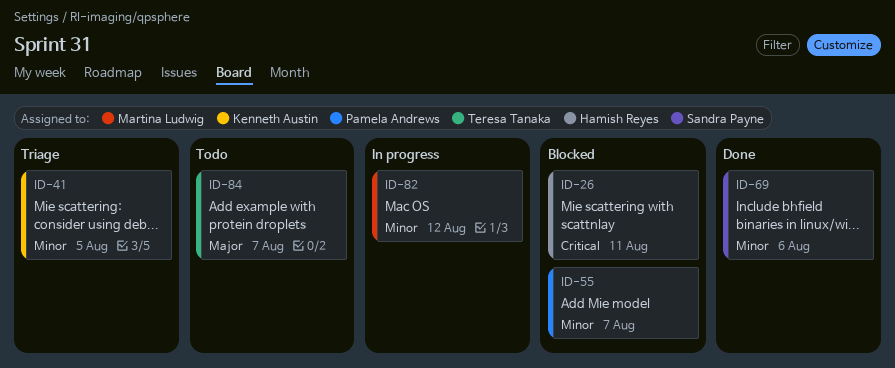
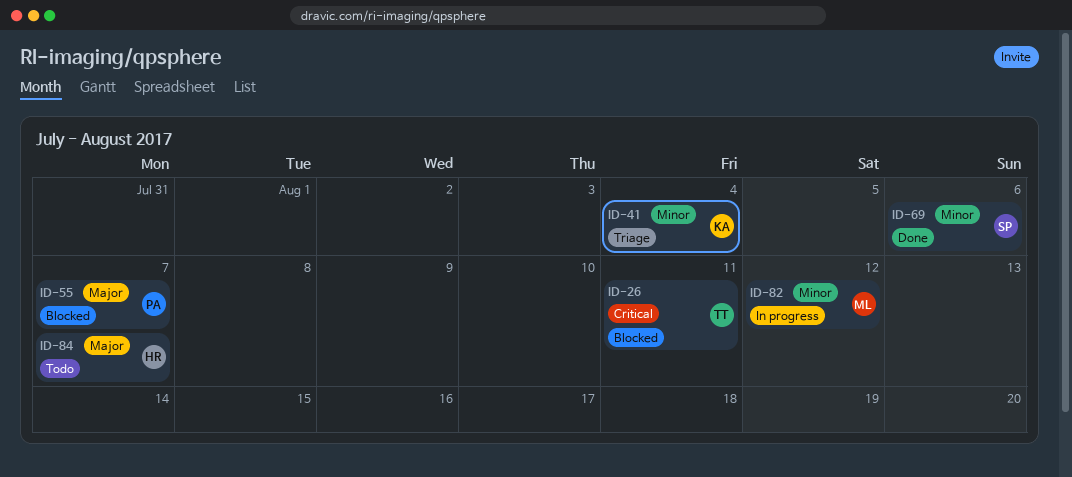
ID-26, owner: Hamish Reyes -> Teresa Tanaka
ID-41, due: Aug 5 -> Aug 4
ID-55, priority: Minor -> Major
ID-84, owner: Teresa Tanaka -> Hamish Reyes

